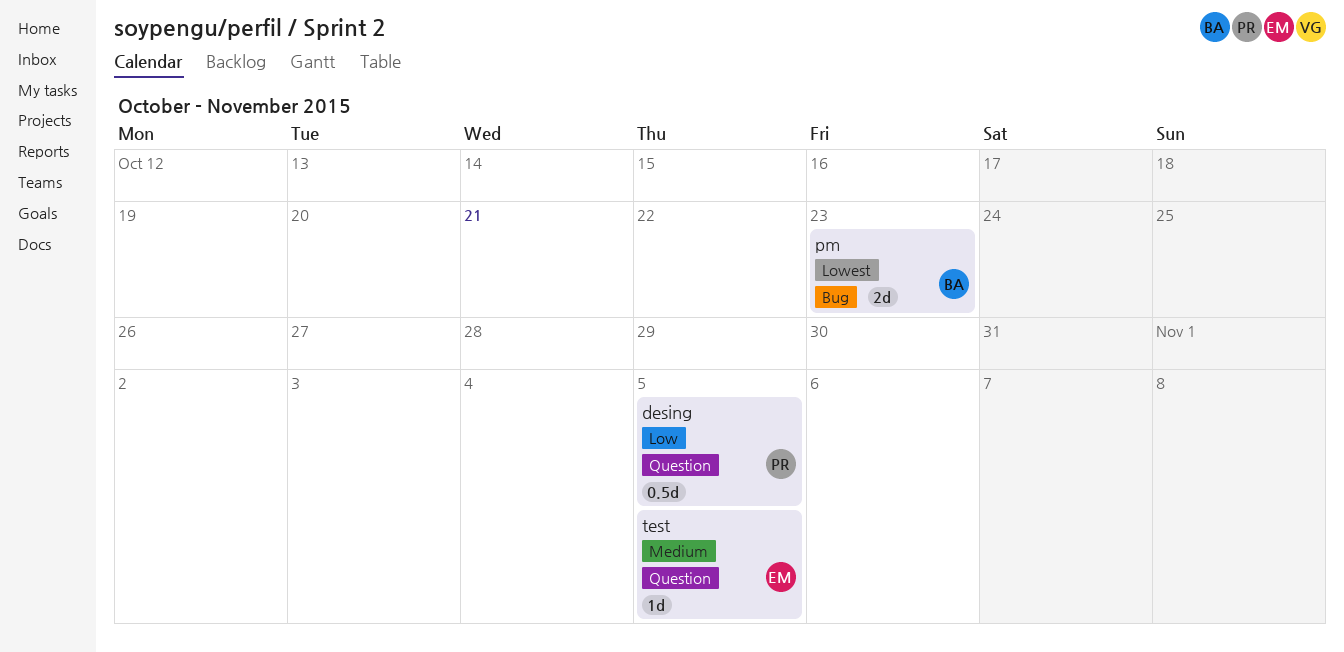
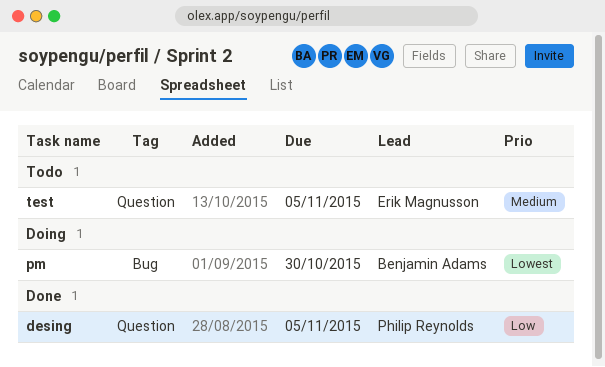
pm, due: Oct 23 -> Oct 30

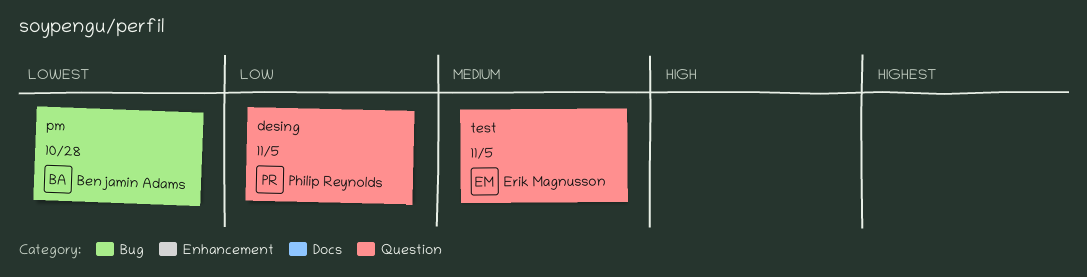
pm, due: Oct 30 -> Oct 28

